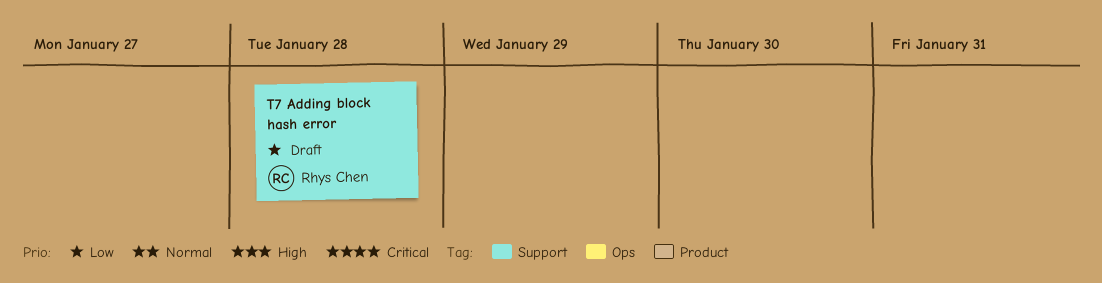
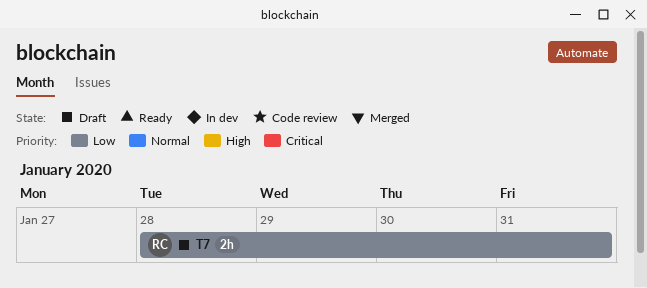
T7, due: Jan 28 -> Jan 31

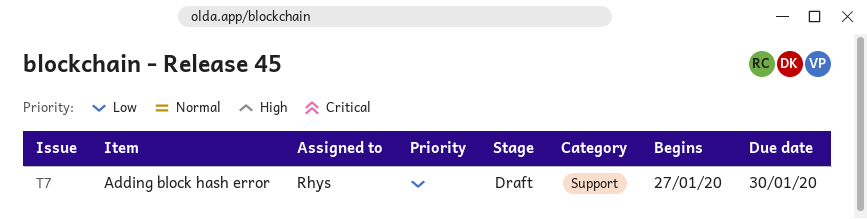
T7, start: Jan 28 -> Jan 27
T7, due: Jan 31 -> Jan 30

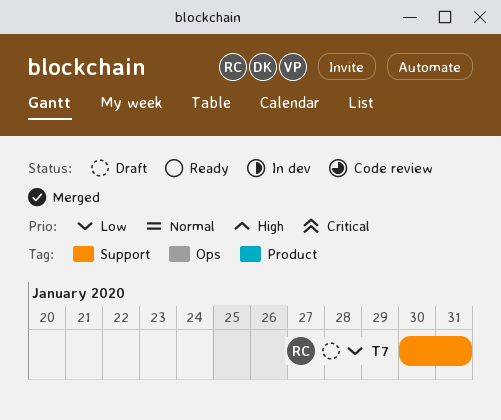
T7, start: Jan 27 -> Jan 30
T7, due: Jan 30 -> Jan 31

